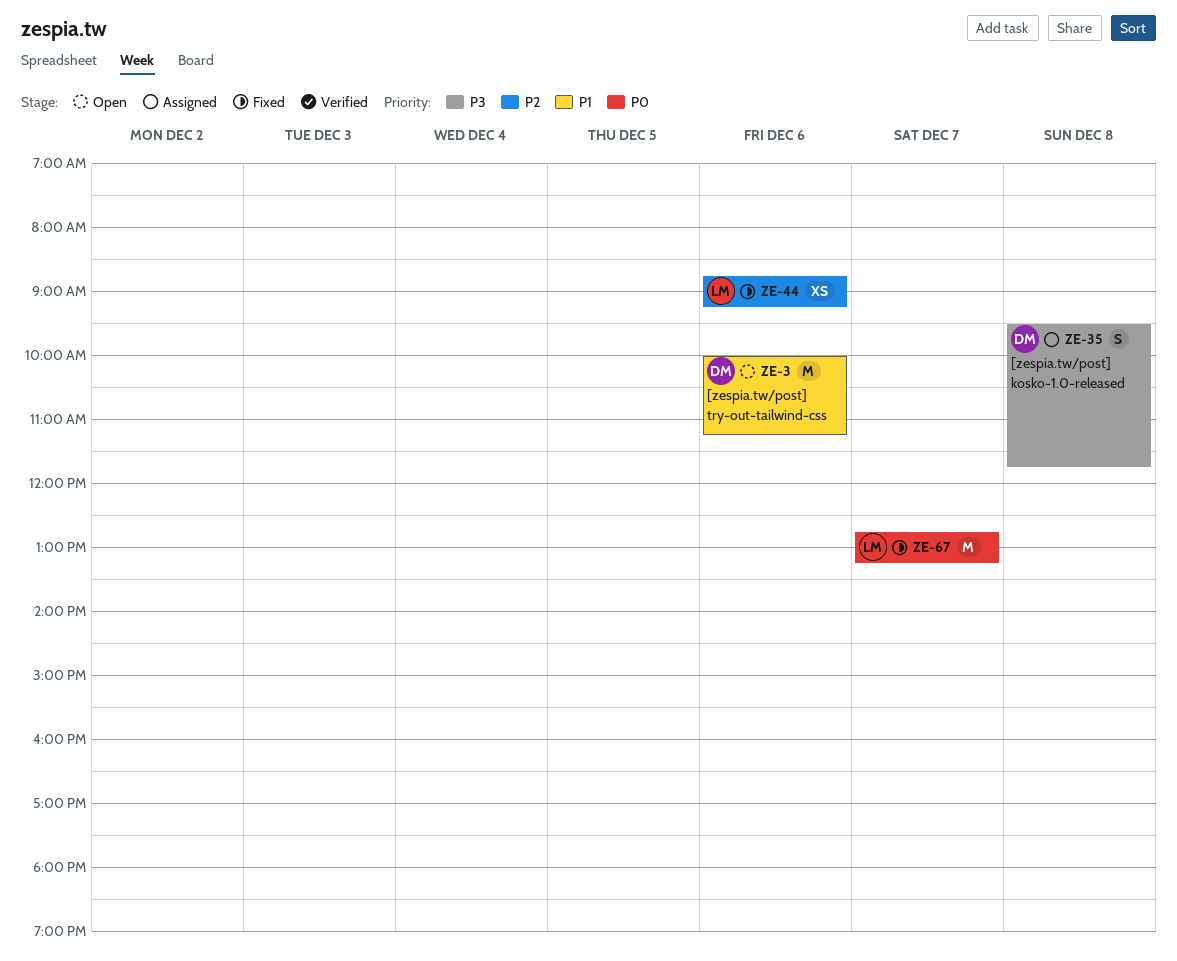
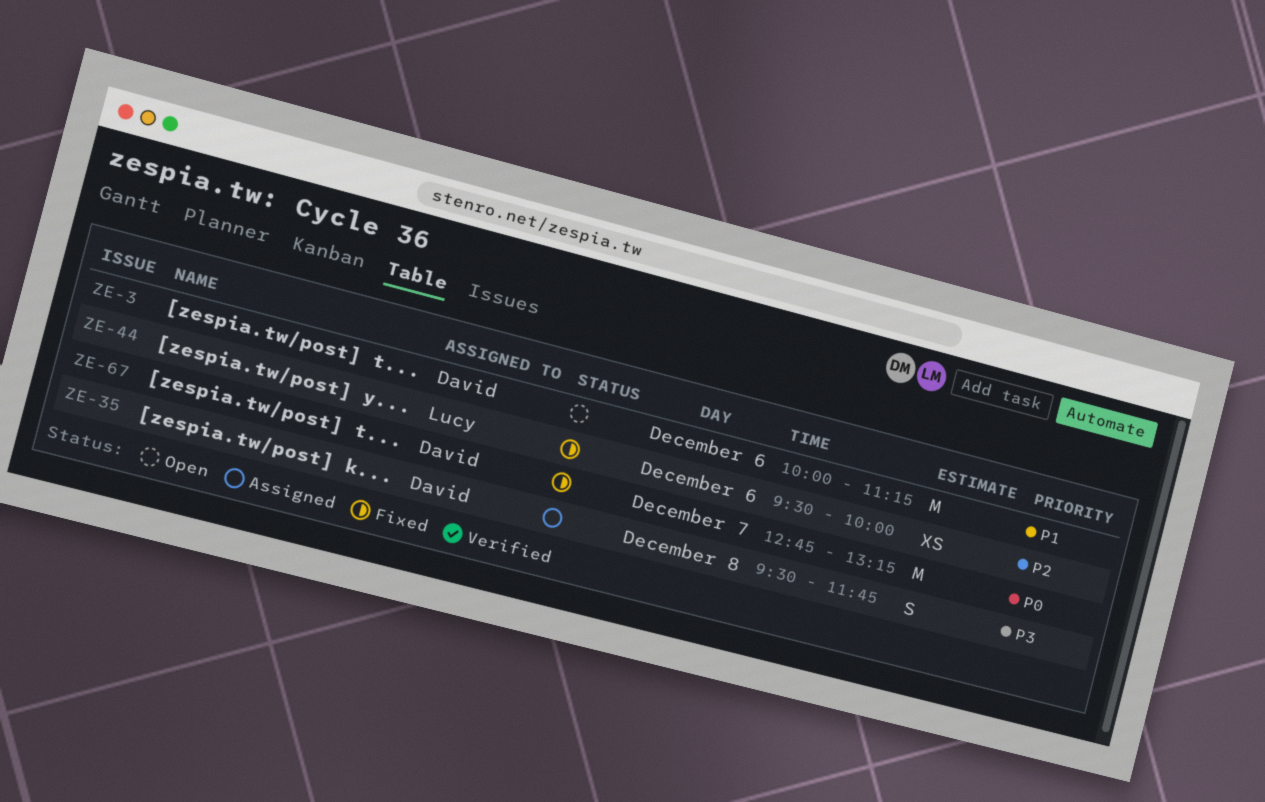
ZE-44, begins: 08:45 -> 09:30
ZE-44, ends: 09:15 -> 10:00
ZE-67, owner: Lucy -> David

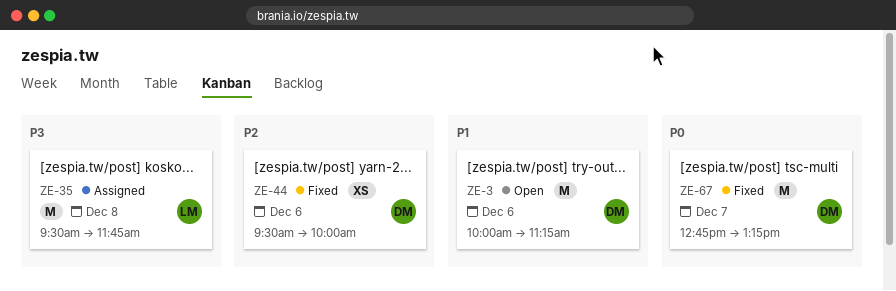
ZE-35, owner: David -> Lucy
ZE-35, estimate: S -> M
ZE-44, owner: Lucy -> David

